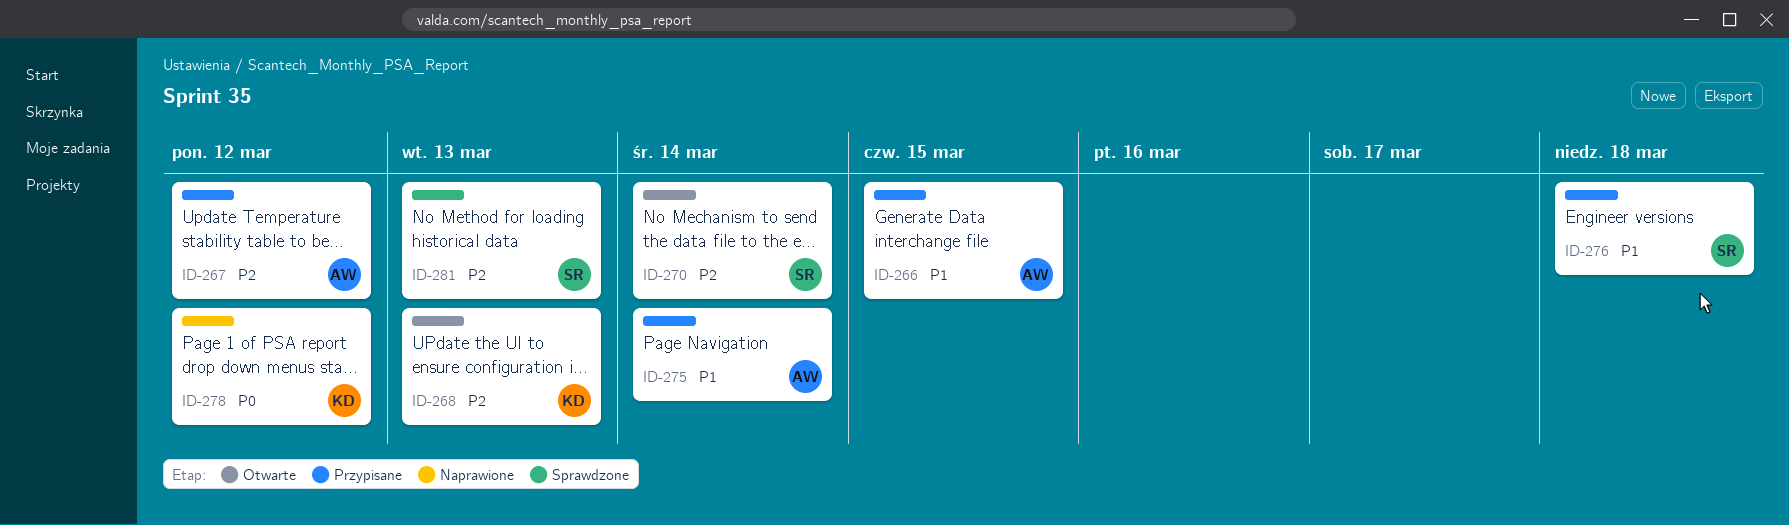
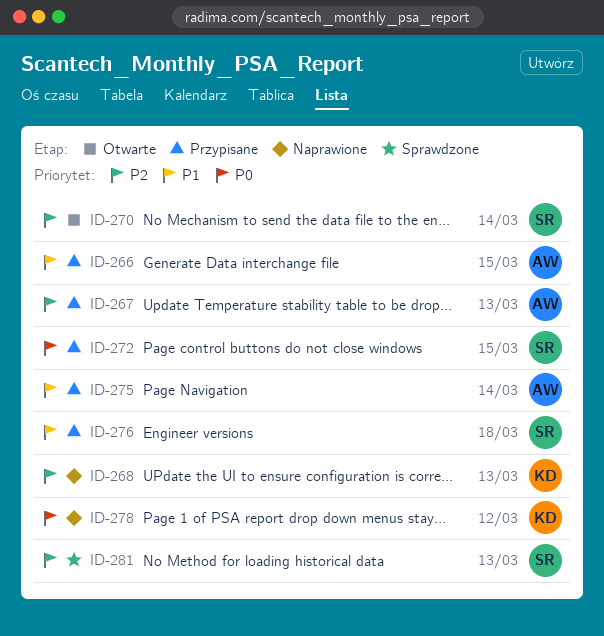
ID-267, due: Mar 12 -> Mar 13
ID-268, status: Otwarte -> Naprawione
ID-272: none -> present

